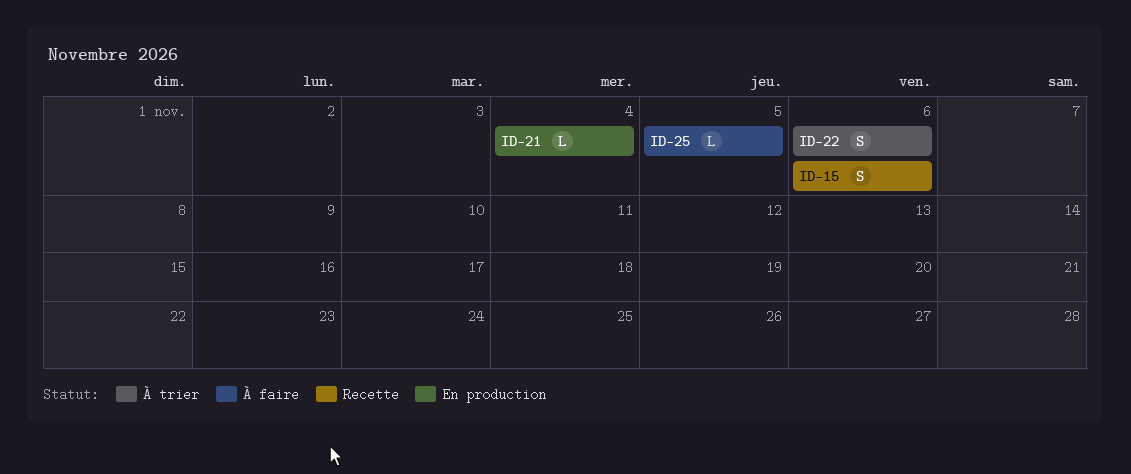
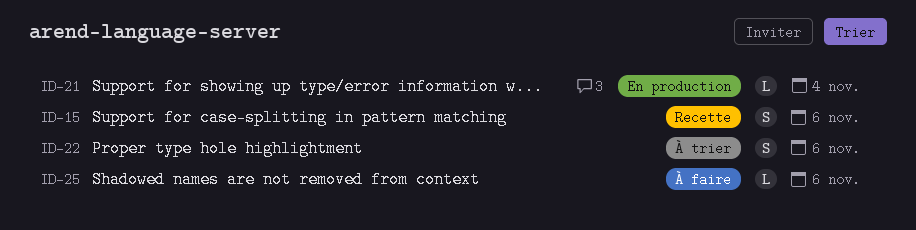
ID-25, due: Nov 5 -> Nov 6

